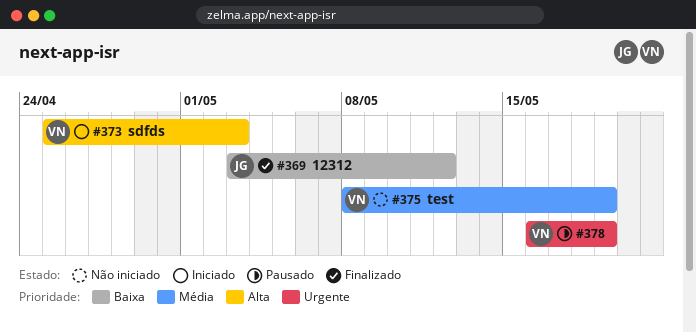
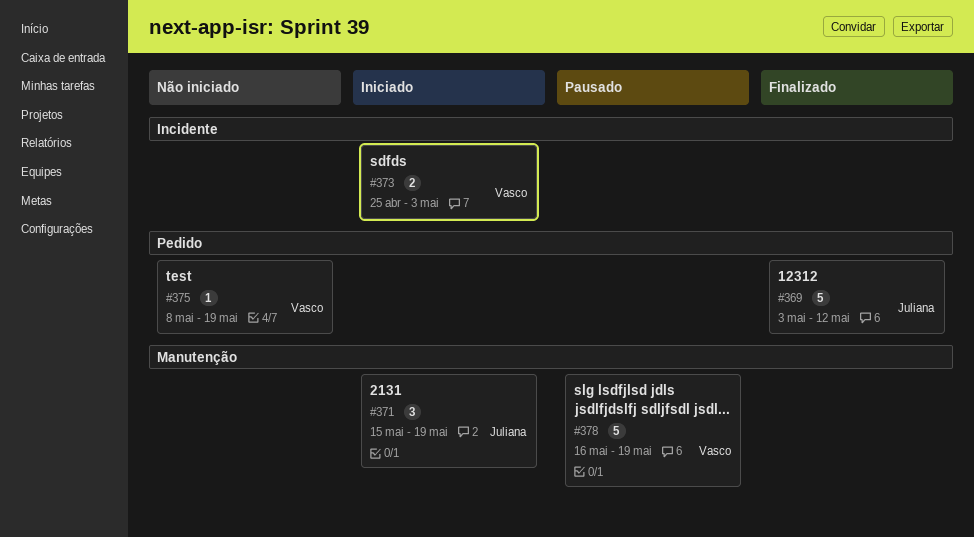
#371: none -> present

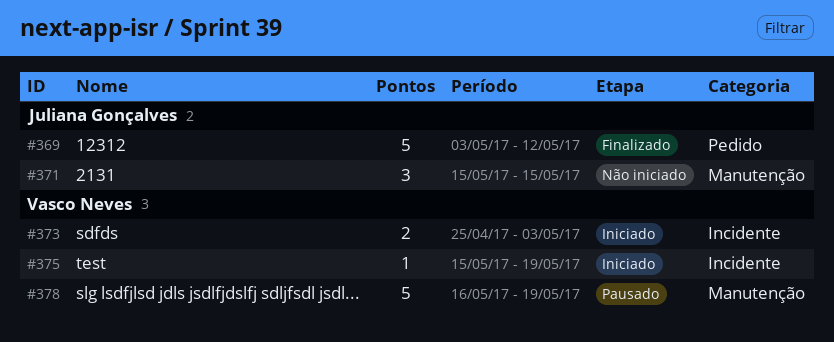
#371, status: Iniciado -> Não iniciado
#371, due: May 19 -> May 15
#375, status: Não iniciado -> Iniciado
#375, label: Pedido -> Incidente
#375, start: May 8 -> May 15

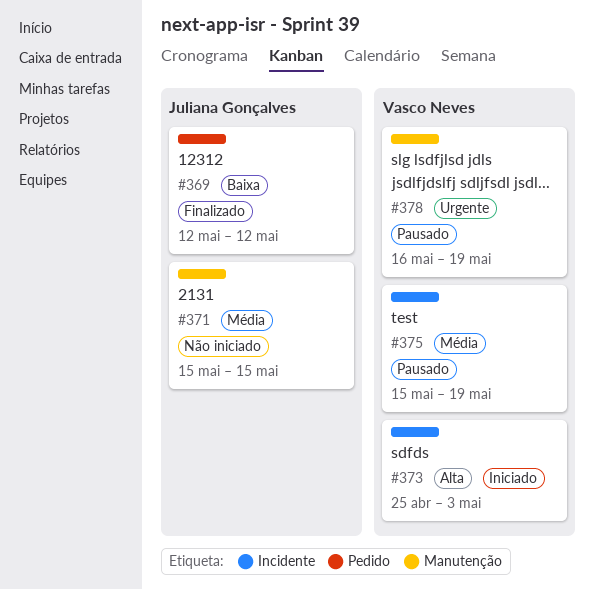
#369, start: May 3 -> May 12
#375, status: Iniciado -> Pausado

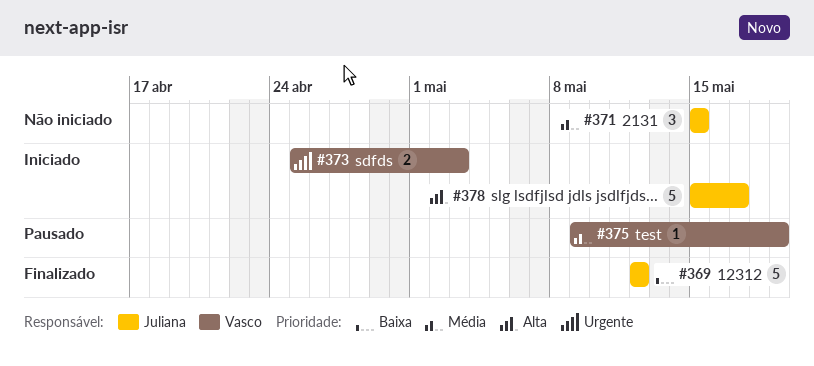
#373, priority: Alta -> Urgente
#375, start: May 15 -> May 9
#378, status: Pausado -> Iniciado
#378, owner: Vasco Neves -> Juliana Gonçalves
#378, priority: Urgente -> Alta
#378, start: May 16 -> May 15
#378, due: May 19 -> May 17

